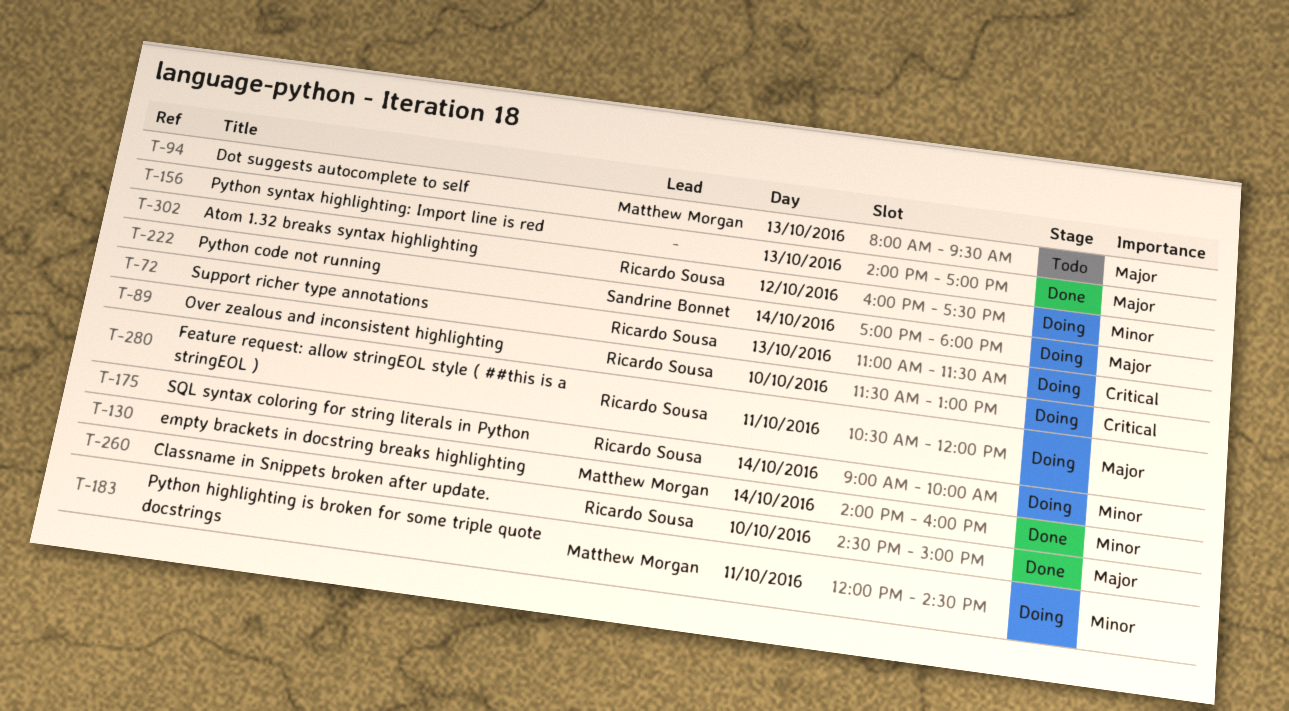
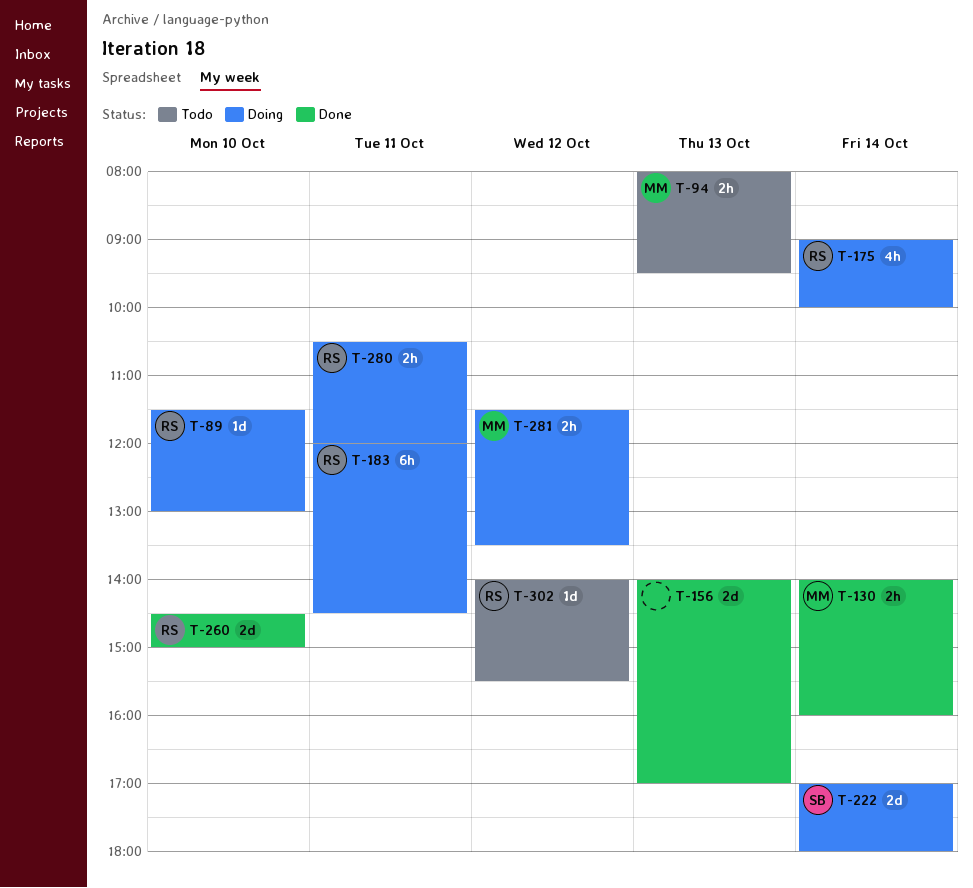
T-72: present -> none
T-183, owner: Matthew Morgan -> Ricardo Sousa
T-281: none -> present
T-302, status: Doing -> Todo
T-302, begins: 16:00 -> 14:00
T-302, ends: 17:30 -> 15:30

